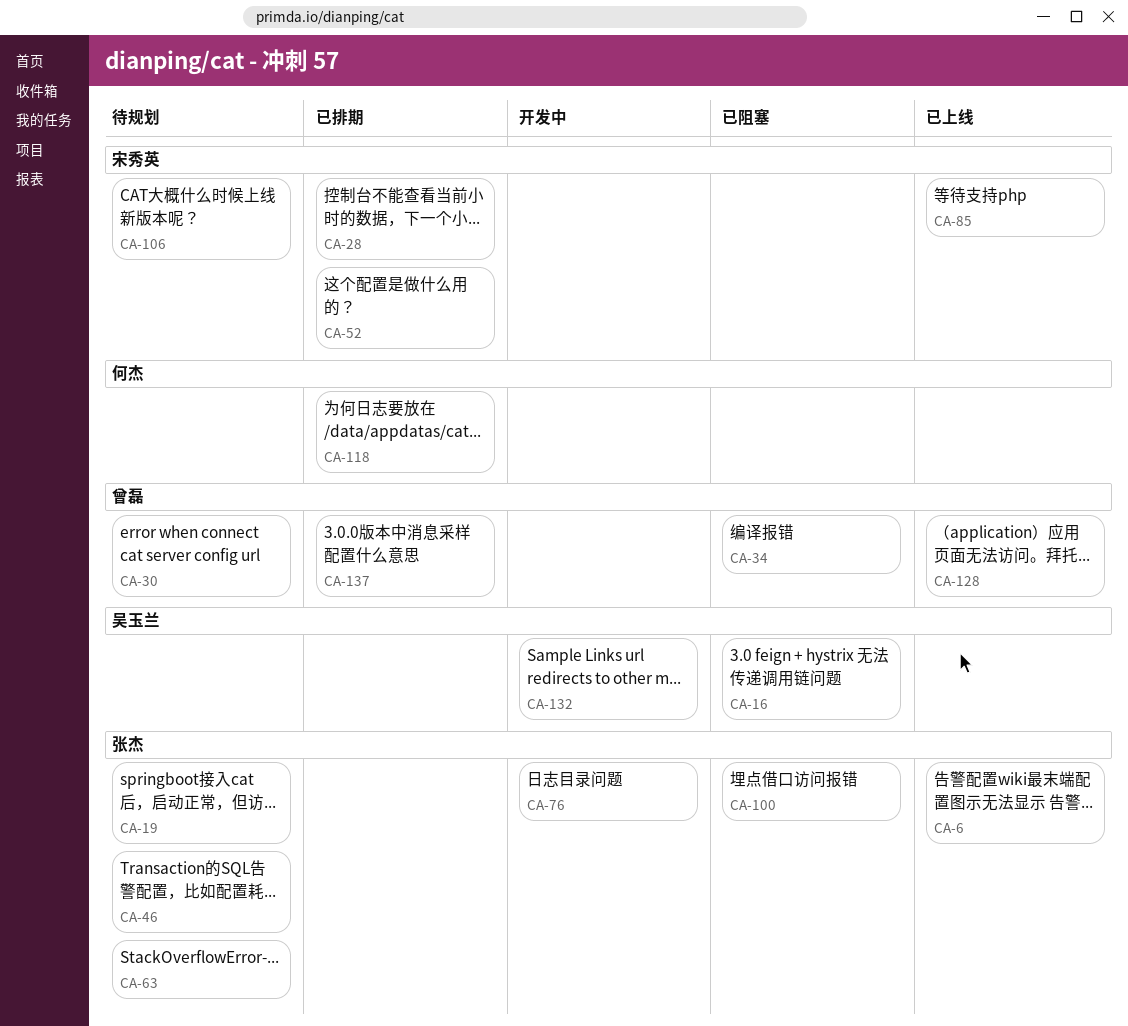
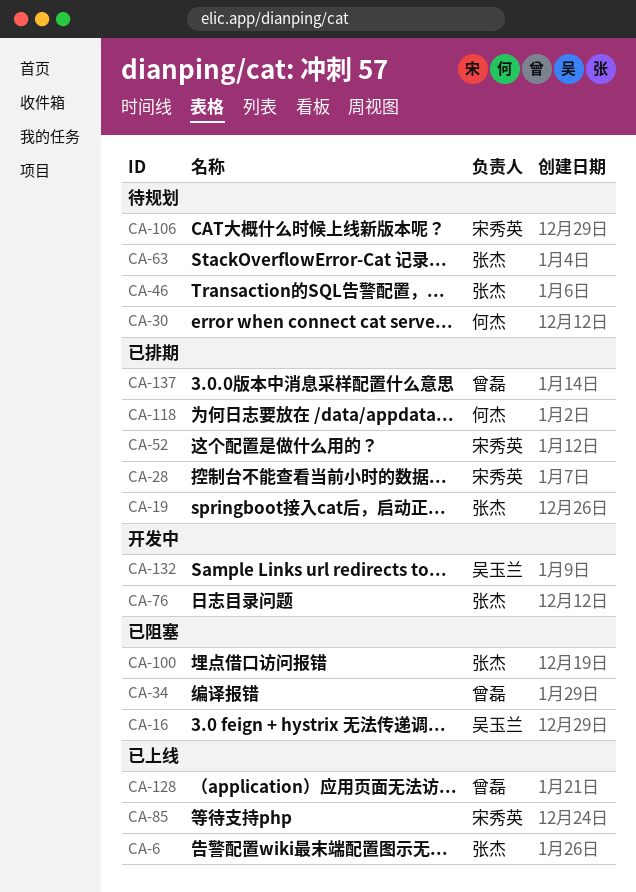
CA-19, status: 待规划 -> 已排期
CA-30, owner: 曾磊 -> 何杰

